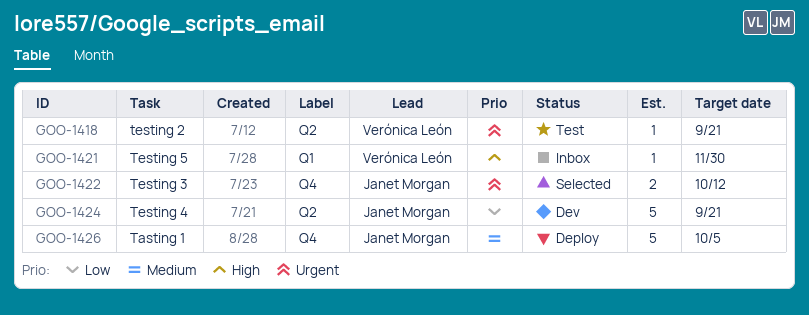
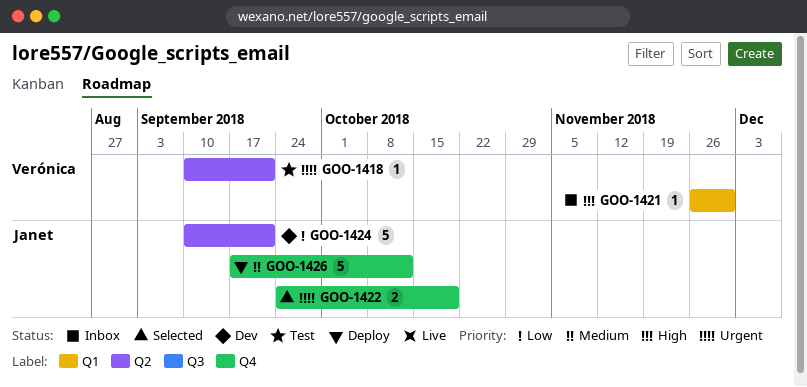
GOO-1422, due: Oct 12 -> Oct 19
GOO-1426, due: Oct 5 -> Oct 12

